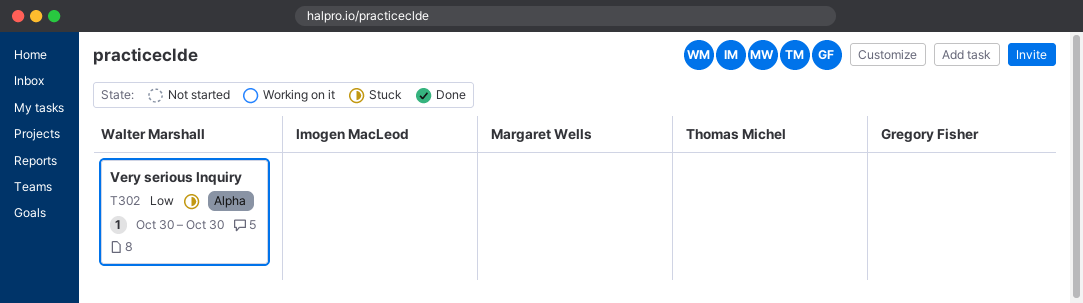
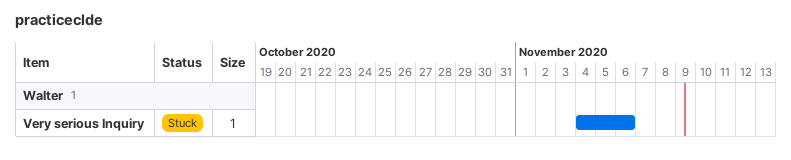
Very serious Inquiry, start: Oct 30 -> Nov 4
Very serious Inquiry, due: Oct 30 -> Nov 6

